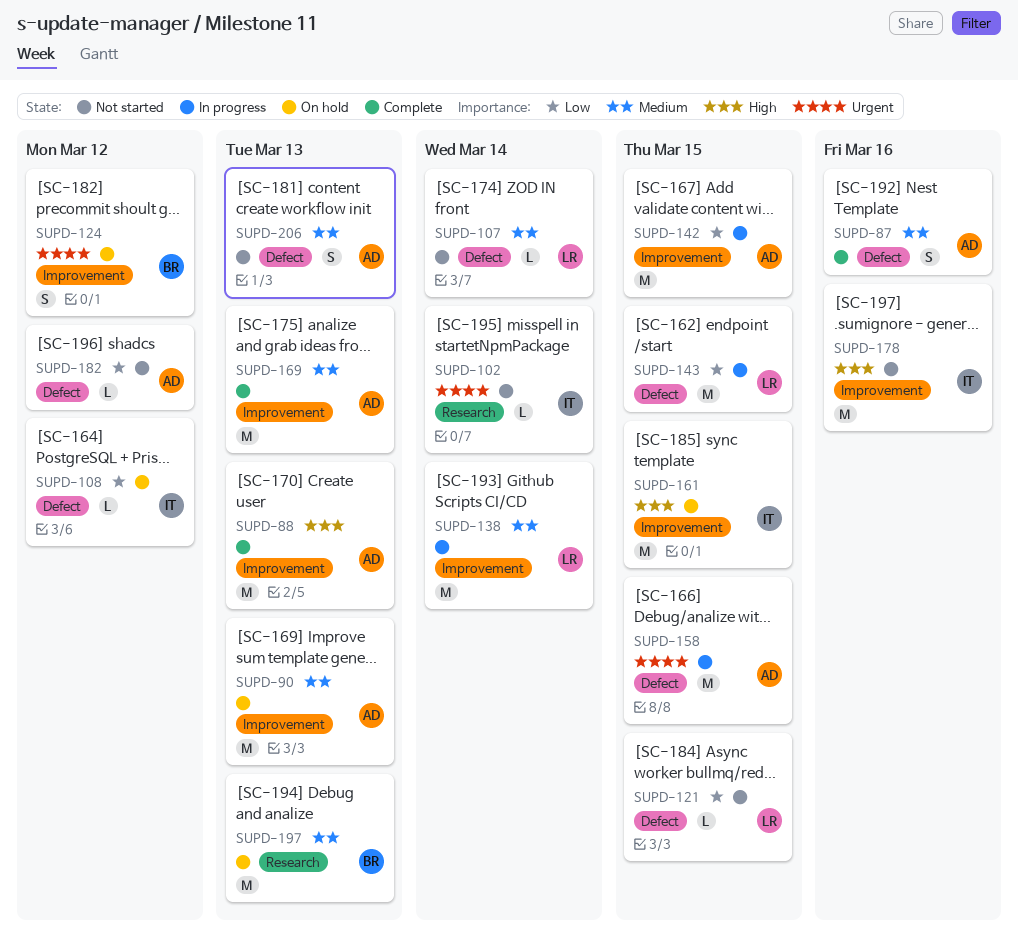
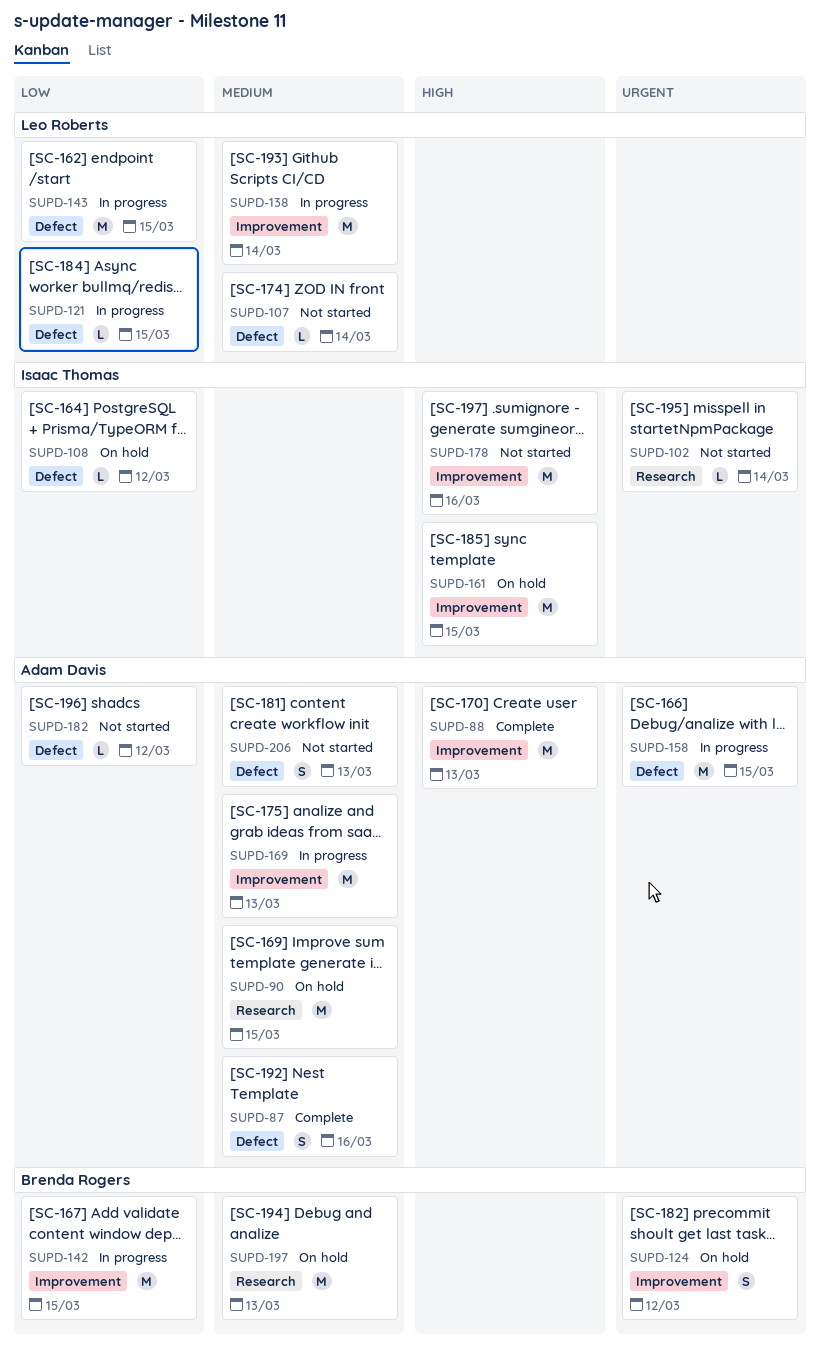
SUPD-90, label: Improvement -> Research
SUPD-90, due: Mar 13 -> Mar 15
SUPD-121, status: Not started -> In progress
SUPD-142, owner: Adam Davis -> Brenda Rogers
SUPD-169, status: Complete -> In progress

